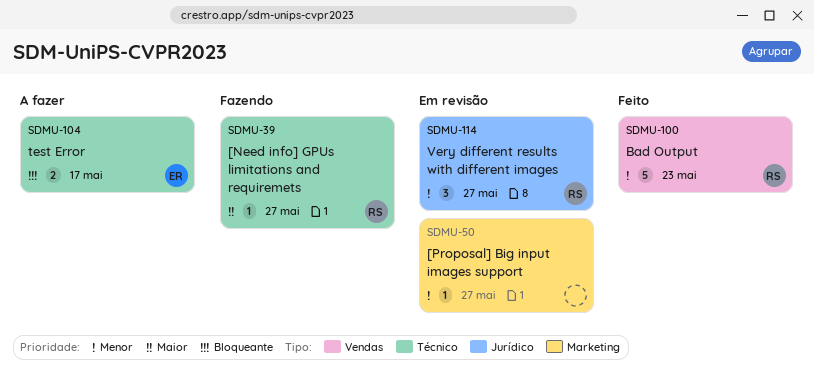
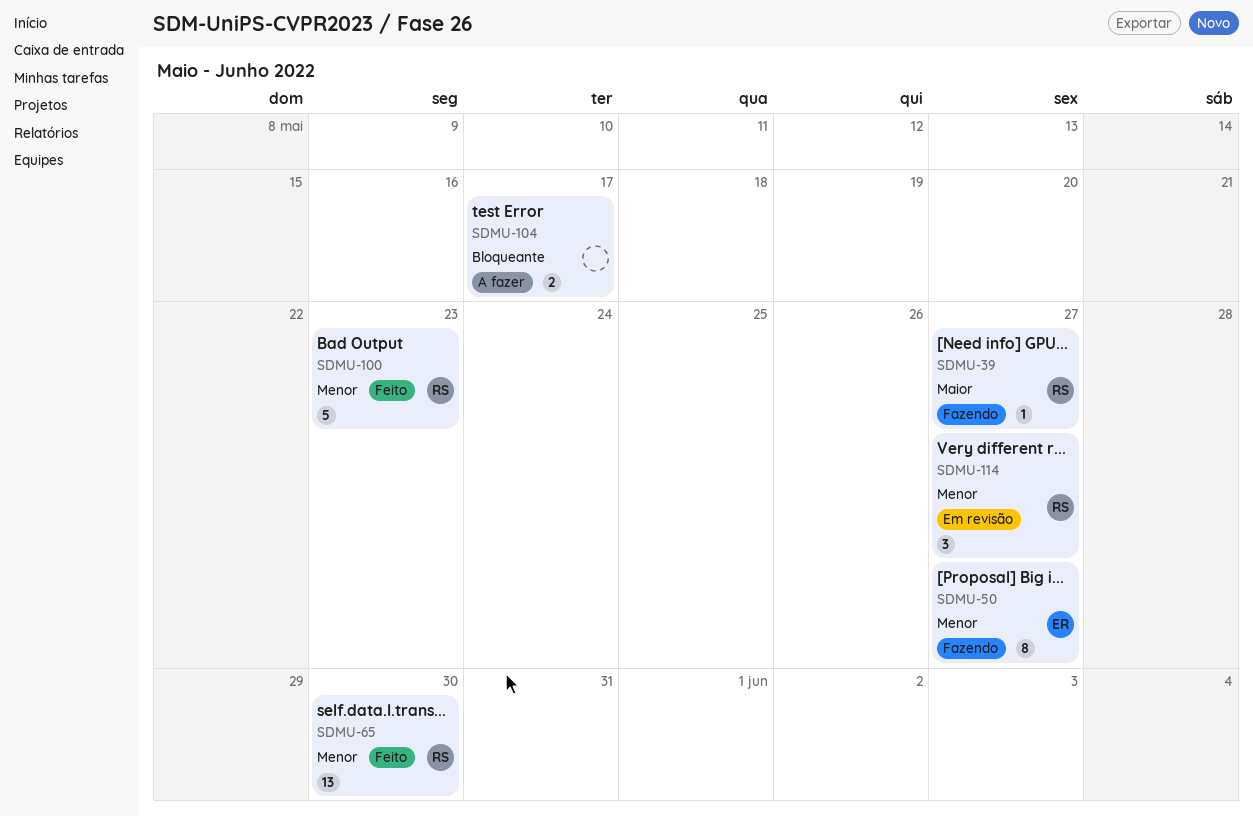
SDMU-50, status: Em revisão -> Fazendo
SDMU-50, owner: none -> ER
SDMU-50, estimate: 1 -> 8
SDMU-65: none -> present
SDMU-104, owner: ER -> none

